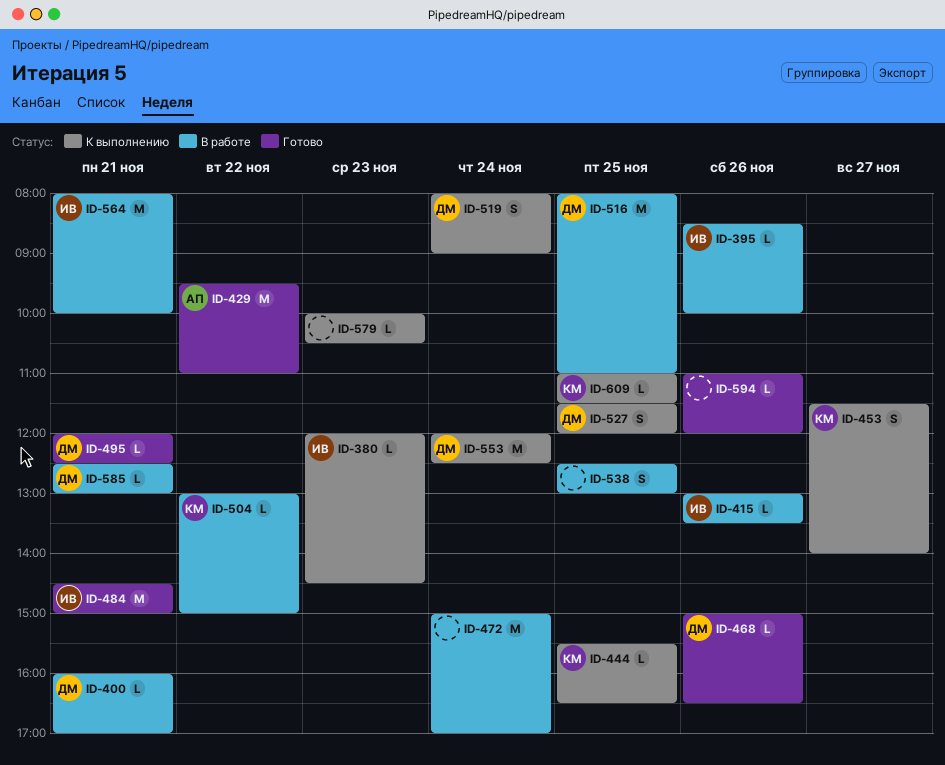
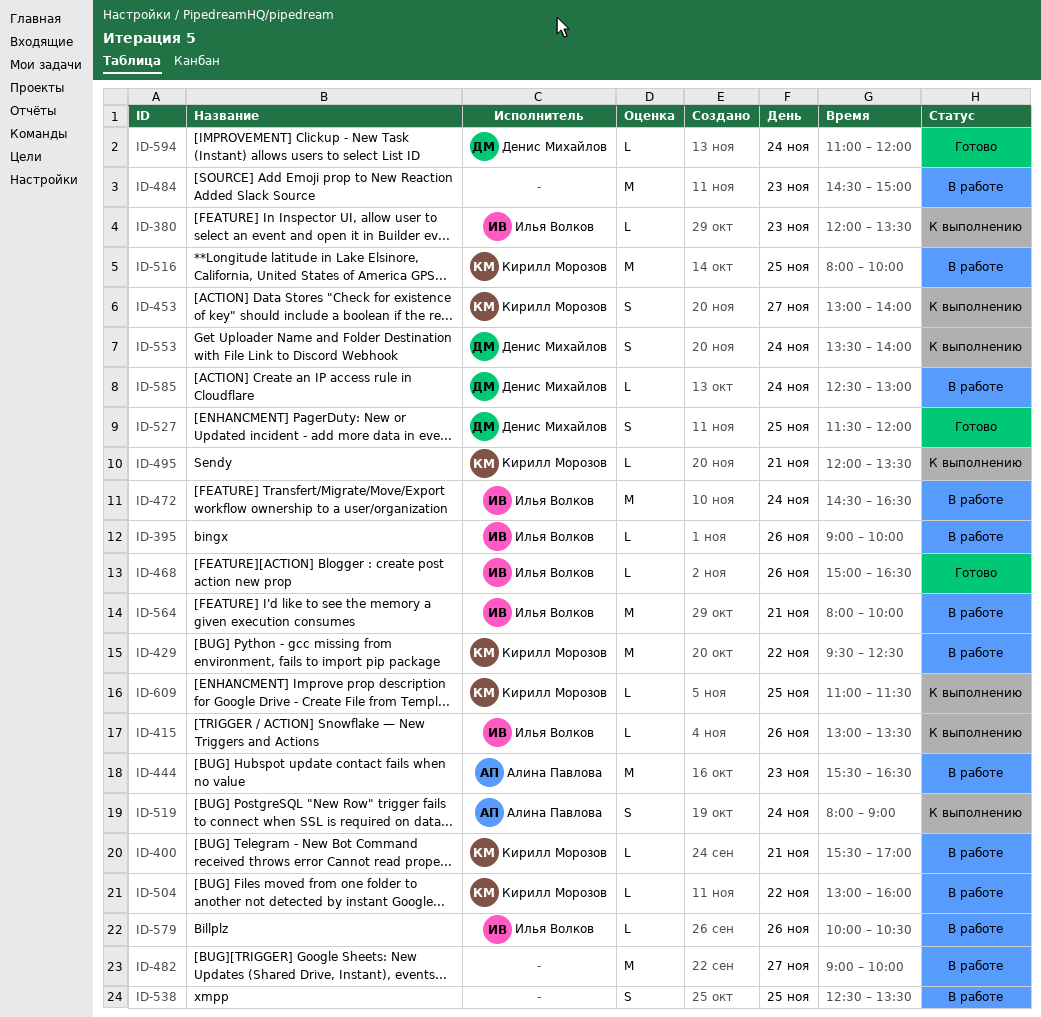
ID-380, ends: 14:30 -> 13:30
ID-395, begins: 08:30 -> 09:00
ID-400, owner: Денис Михайлов -> Кирилл Морозов
ID-400, begins: 16:00 -> 15:30
ID-415, status: В работе -> К выполнению
ID-429, status: Готово -> В работе
ID-429, owner: Алина Павлова -> Кирилл Морозов
ID-429, ends: 11:00 -> 12:30
ID-444, status: К выполнению -> В работе
ID-444, owner: Кирилл Морозов -> Алина Павлова
ID-444, estimate: L -> M
ID-444, day: Nov 25 -> Nov 23
ID-453, begins: 11:30 -> 13:00
ID-468, owner: Денис Михайлов -> Илья Волков
ID-472, owner: none -> Илья Волков
ID-472, begins: 15:00 -> 14:30
ID-472, ends: 17:00 -> 16:30
ID-482: none -> present
ID-484, status: Готово -> В работе
ID-484, owner: Илья Волков -> none
ID-484, day: Nov 21 -> Nov 23
ID-495, status: Готово -> К выполнению
ID-495, owner: Денис Михайлов -> Кирилл Морозов
ID-495, ends: 12:30 -> 13:30
ID-504, ends: 15:00 -> 16:00
ID-516, owner: Денис Михайлов -> Кирилл Морозов
ID-516, ends: 11:00 -> 10:00
ID-519, owner: Денис Михайлов -> Алина Павлова
ID-527, status: К выполнению -> Готово
ID-538, ends: 13:00 -> 13:30
ID-553, estimate: M -> S
ID-553, begins: 12:00 -> 13:30
ID-553, ends: 12:30 -> 14:00
ID-579, status: К выполнению -> В работе
ID-579, owner: none -> Илья Волков
ID-579, day: Nov 23 -> Nov 26
ID-585, day: Nov 21 -> Nov 24
ID-594, owner: none -> Денис Михайлов
ID-594, day: Nov 26 -> Nov 24

